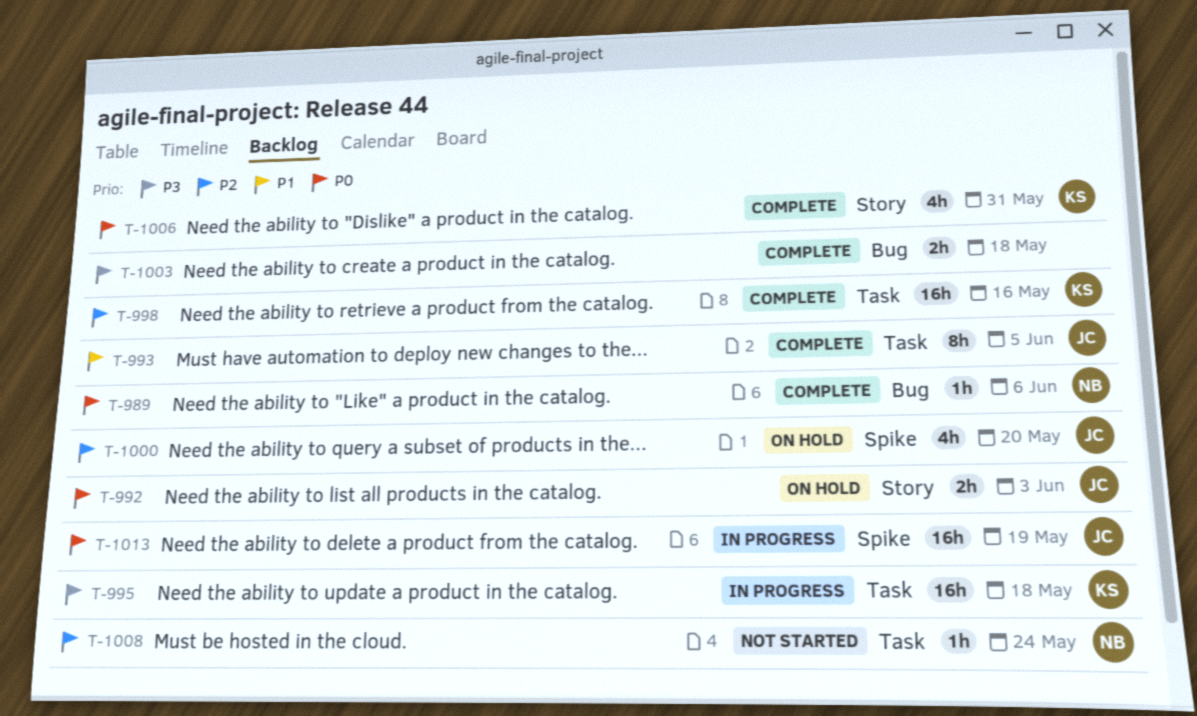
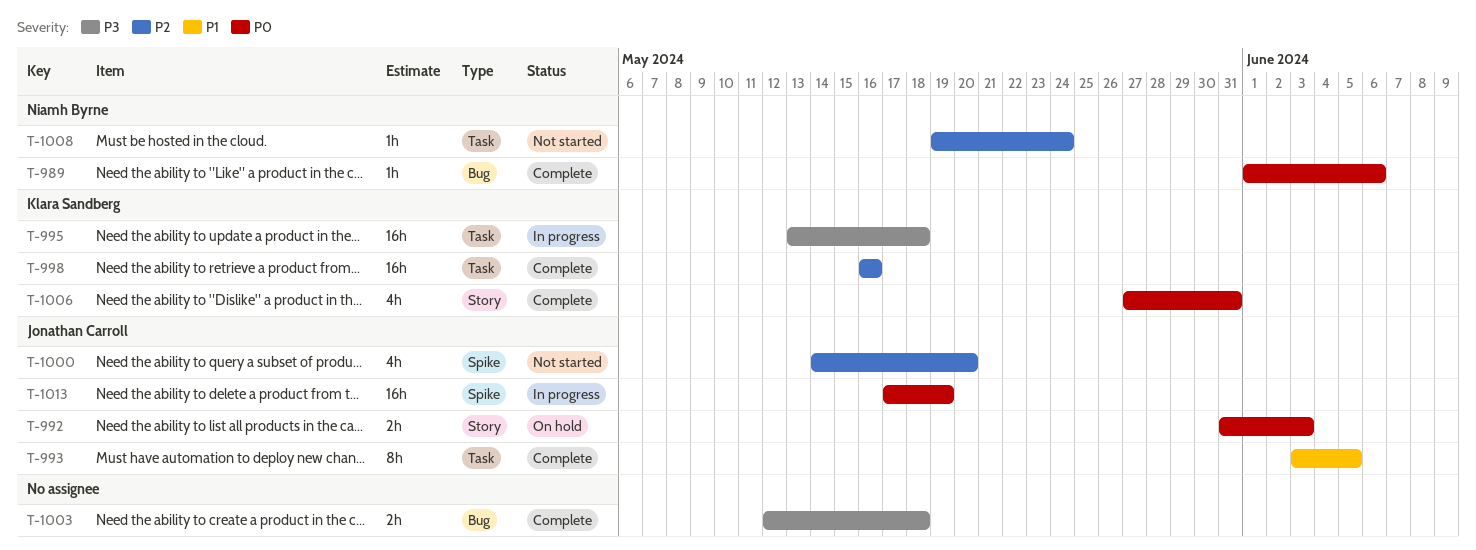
T-1000, status: On hold -> Not started

